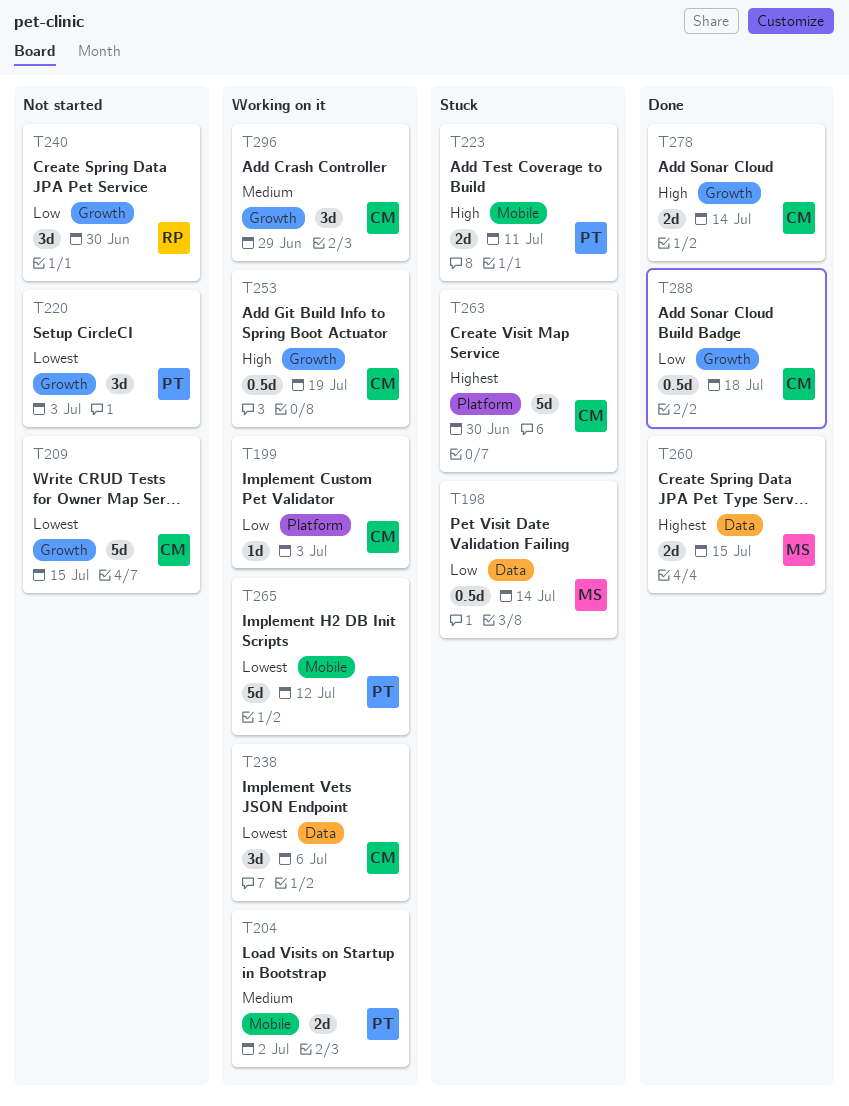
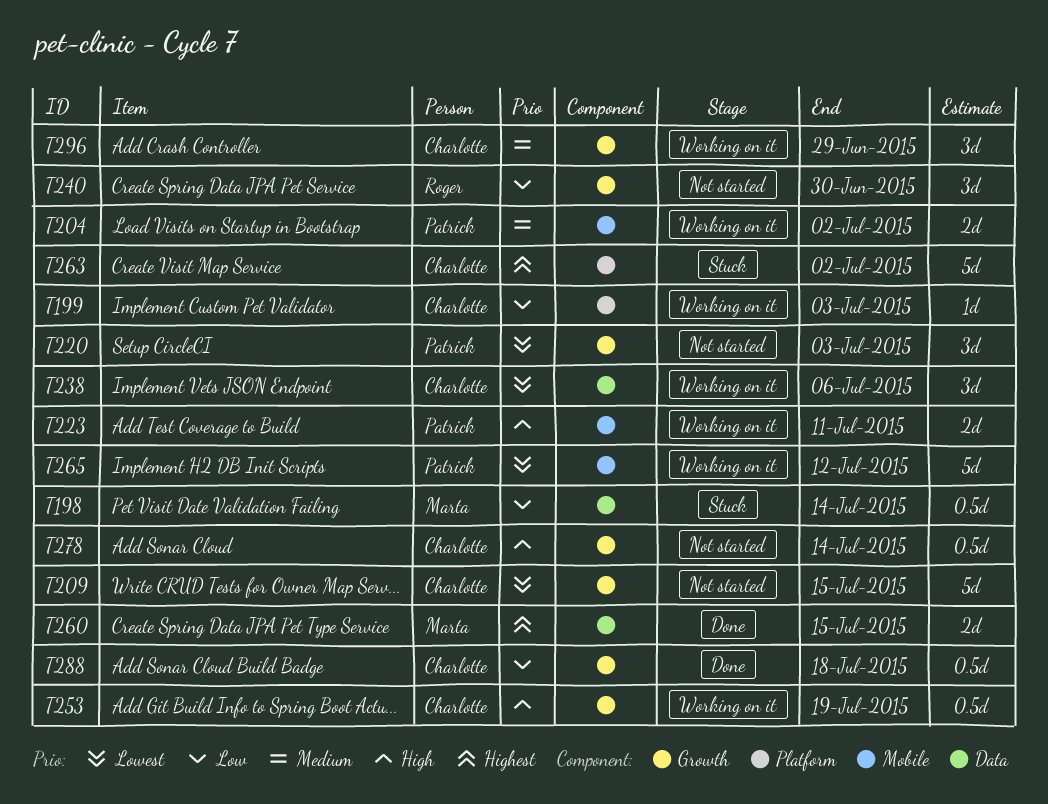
T223, status: Stuck -> Working on it
T263, due: Jun 30 -> Jul 2
T278, status: Done -> Not started
T278, estimate: 2d -> 0.5d

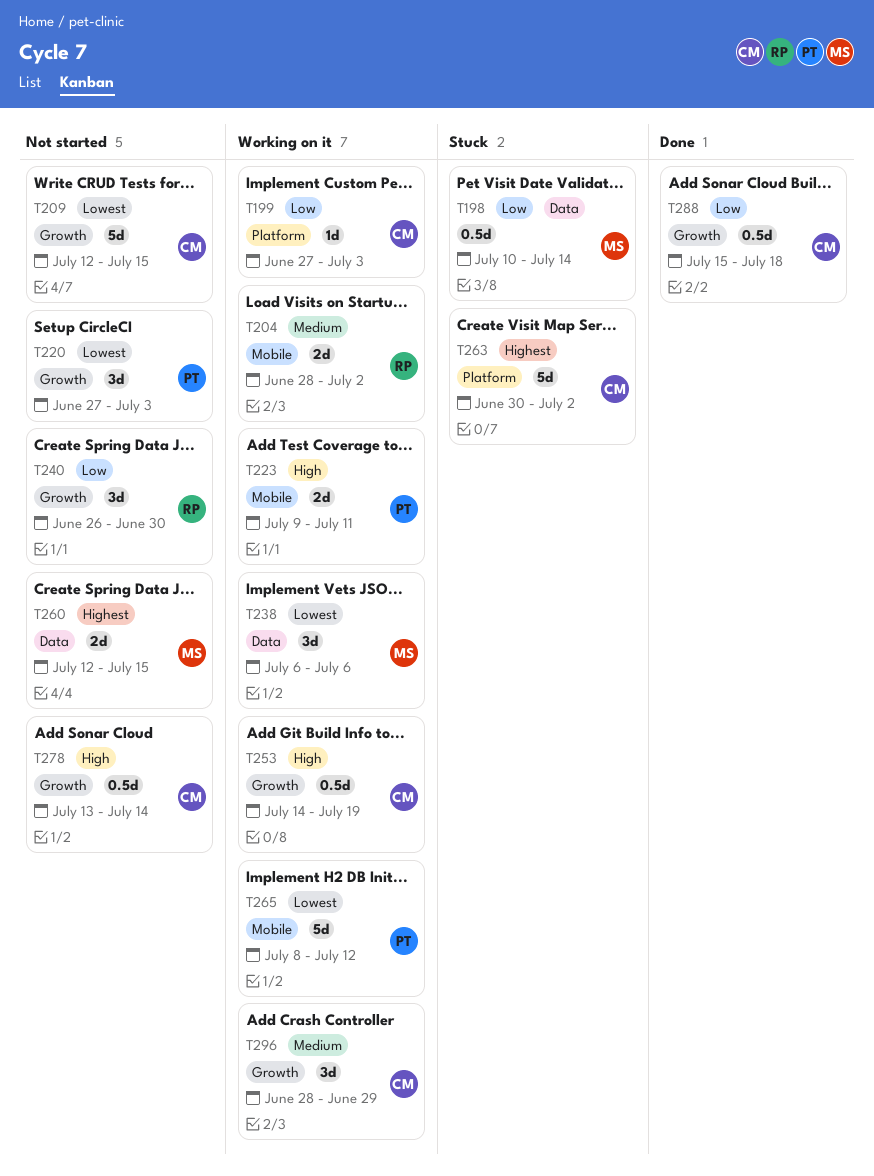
T204, owner: Patrick -> Roger
T238, owner: Charlotte -> Marta
T260, status: Done -> Not started

